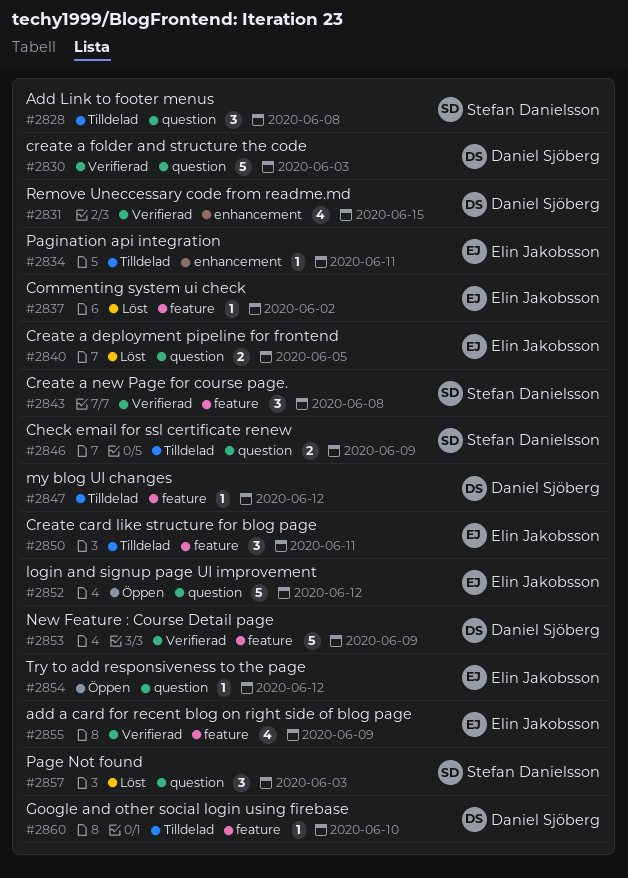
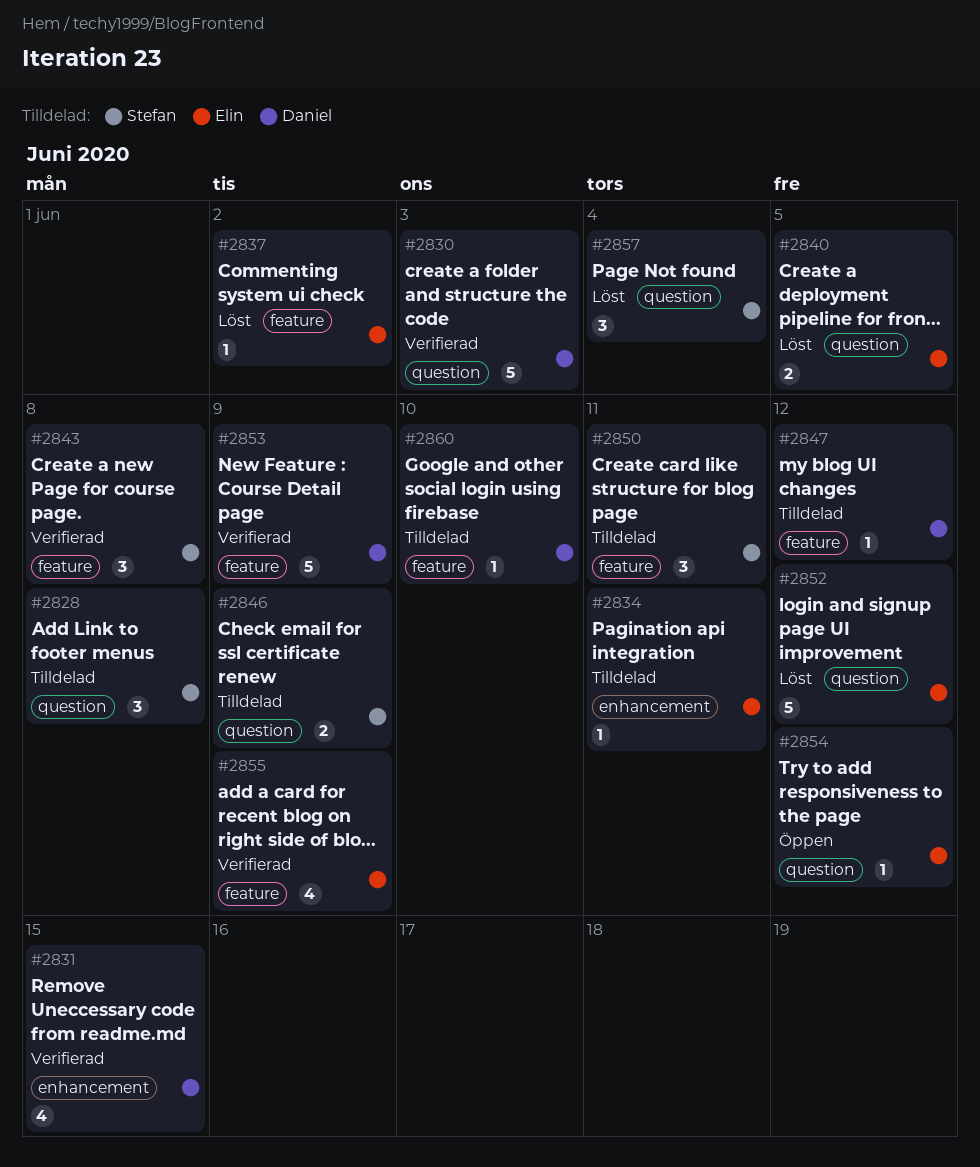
#2850, owner: Elin Jakobsson -> Stefan Danielsson
#2852, status: Öppen -> Löst
#2857, due: Jun 3 -> Jun 4

